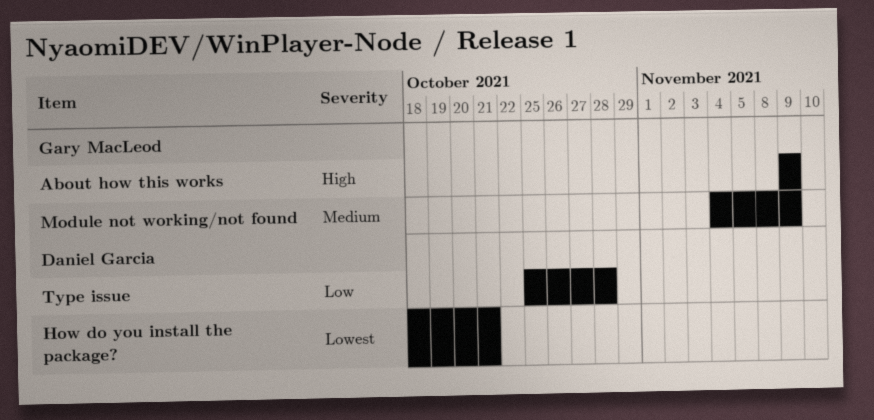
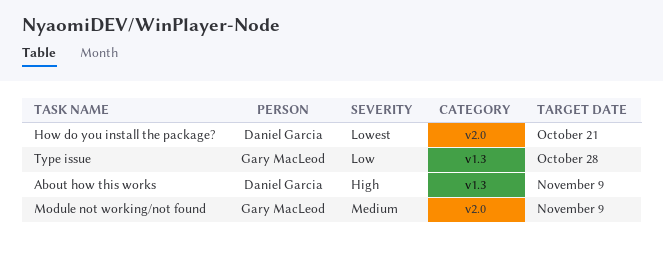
About how this works, owner: Gary MacLeod -> Daniel Garcia
Type issue, owner: Daniel Garcia -> Gary MacLeod

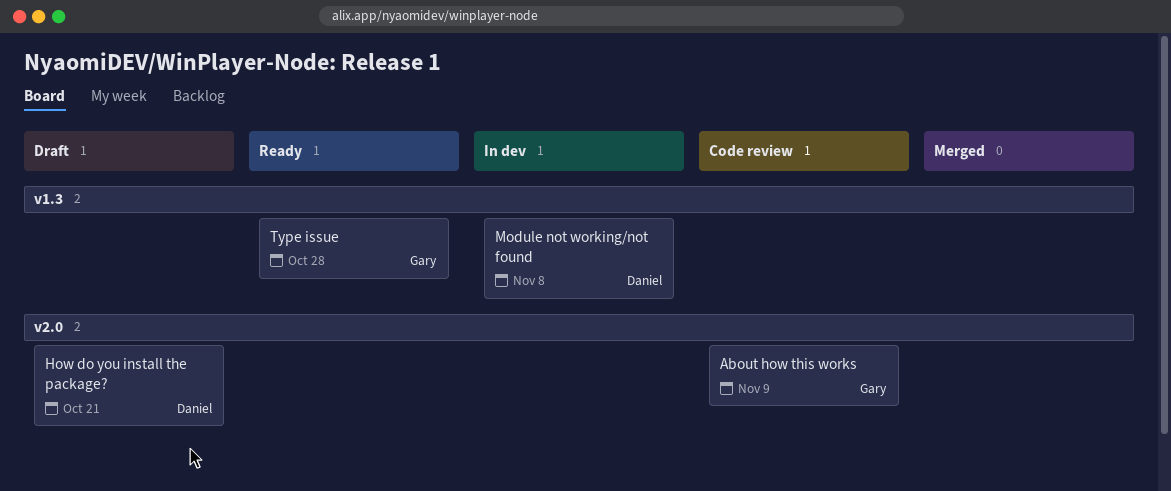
About how this works, owner: Daniel Garcia -> Gary MacLeod
About how this works, label: v1.3 -> v2.0
Module not working/not found, owner: Gary MacLeod -> Daniel Garcia
Module not working/not found, label: v2.0 -> v1.3
Module not working/not found, due: Nov 9 -> Nov 8

